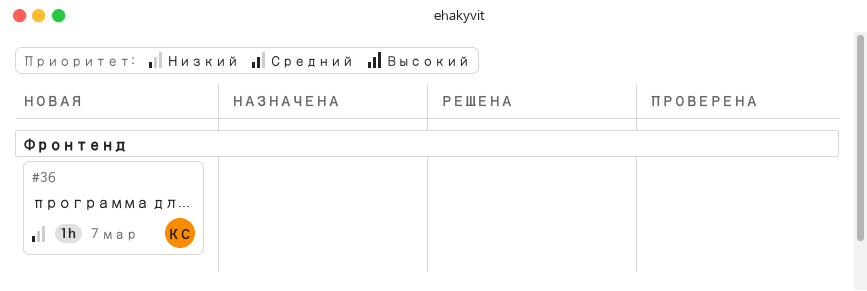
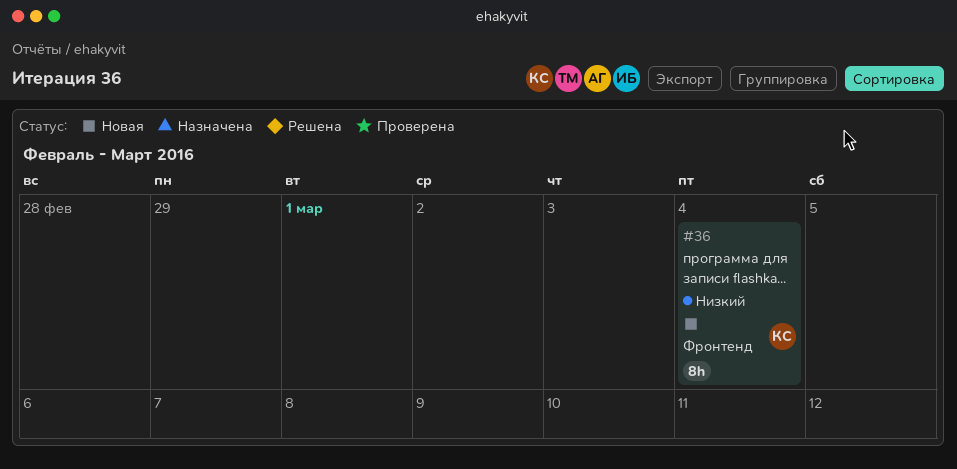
#36, estimate: 1h -> 8h
#36, due: Mar 7 -> Mar 4

